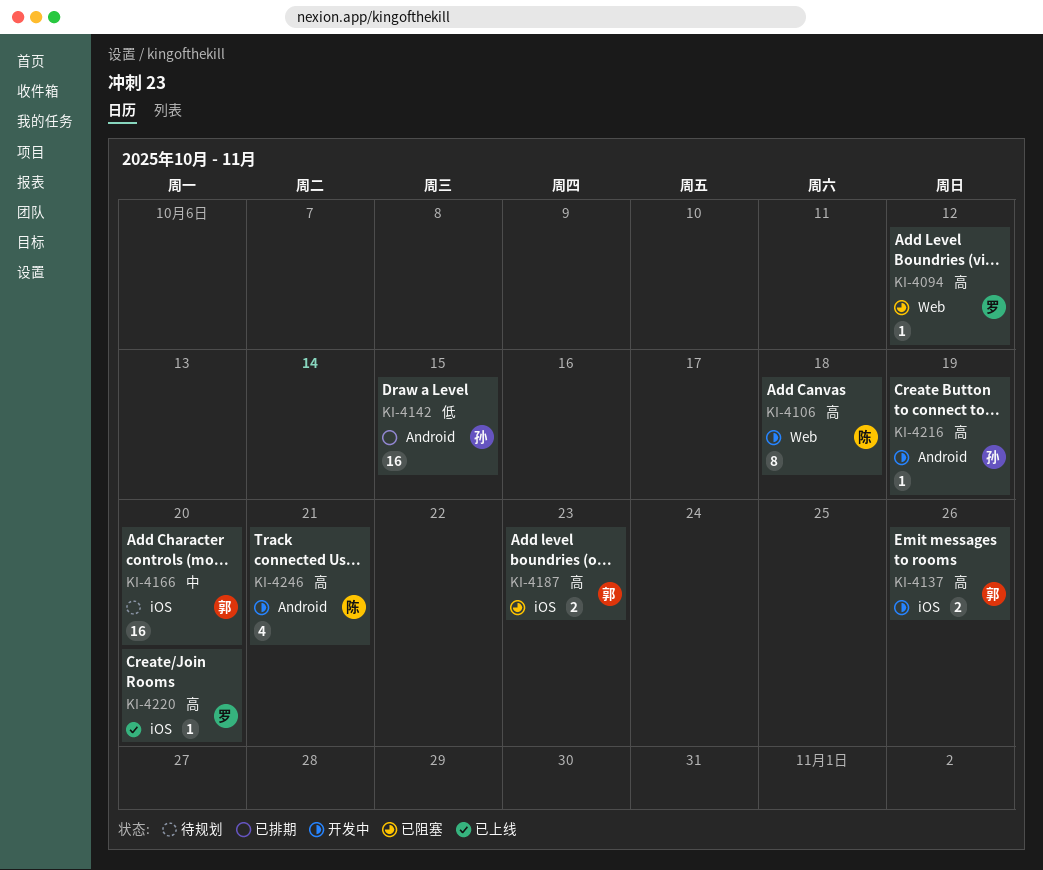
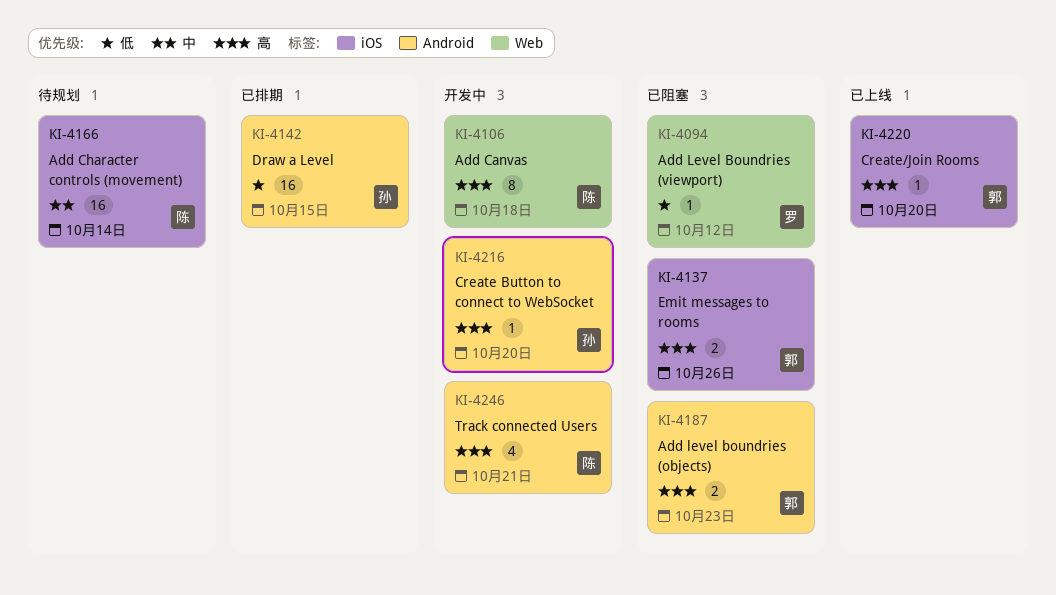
KI-4094, priority: 高 -> 低
KI-4137, status: 开发中 -> 已阻塞
KI-4166, owner: 郭 -> 陈
KI-4166, due: Oct 20 -> Oct 14
KI-4187, label: iOS -> Android
KI-4216, due: Oct 19 -> Oct 20
KI-4220, owner: 罗 -> 郭

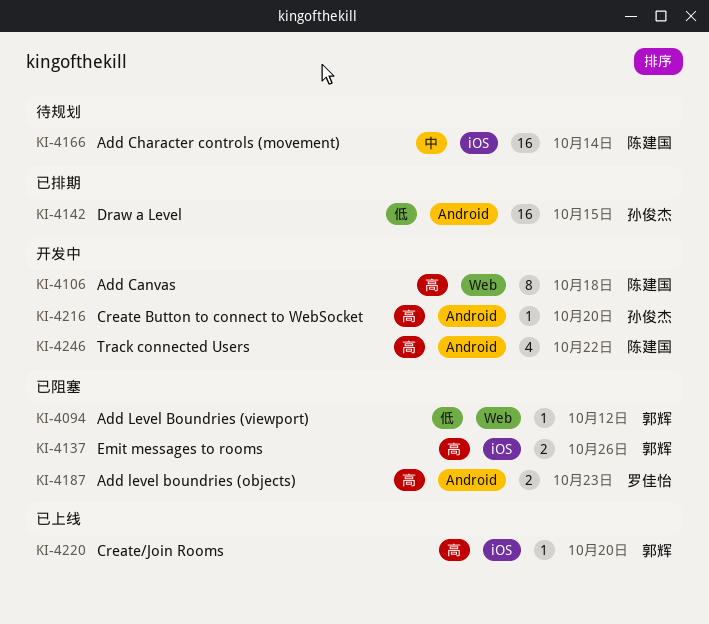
KI-4094, owner: 罗佳怡 -> 郭辉
KI-4187, owner: 郭辉 -> 罗佳怡
KI-4246, due: Oct 21 -> Oct 22

